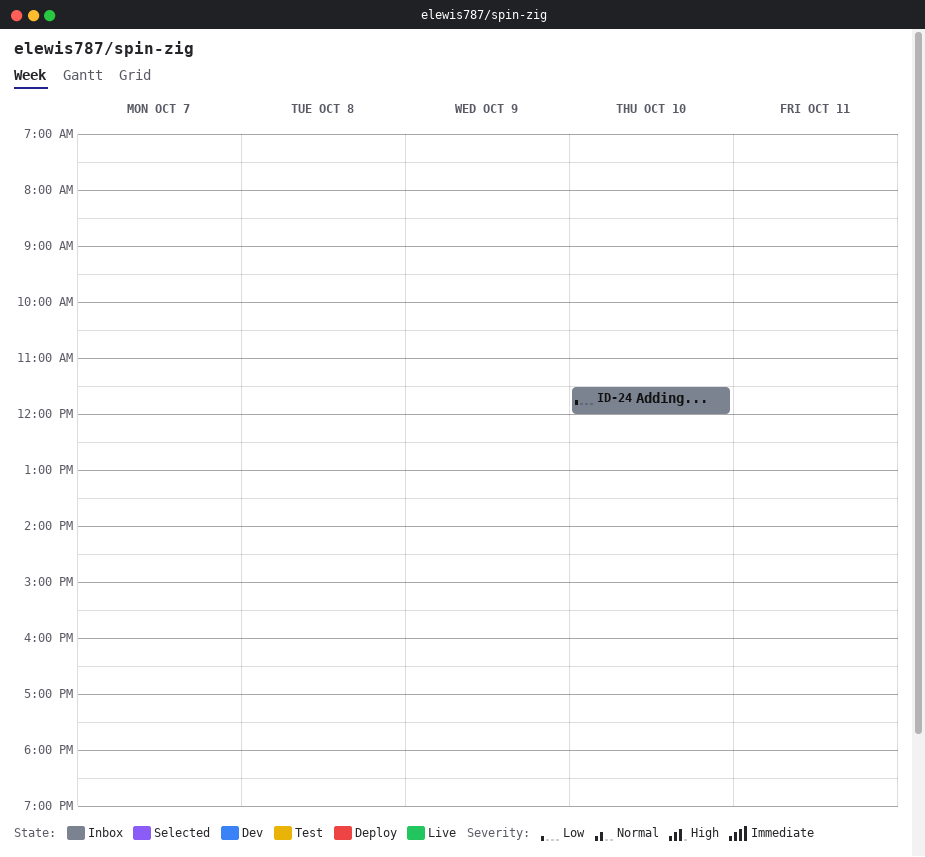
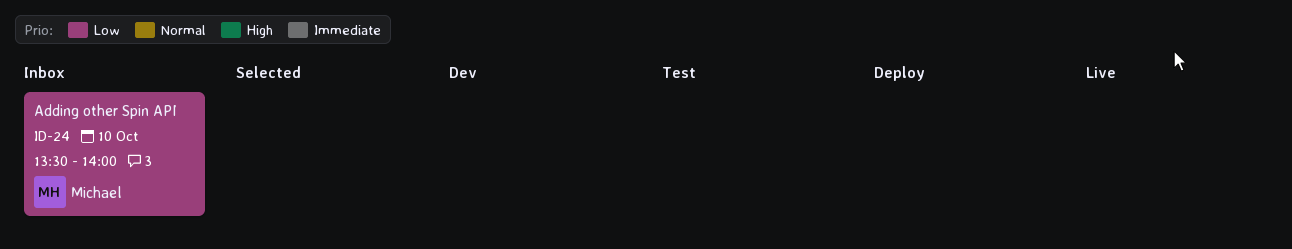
ID-24, begins: 11:30 -> 13:30
ID-24, ends: 12:00 -> 14:00

